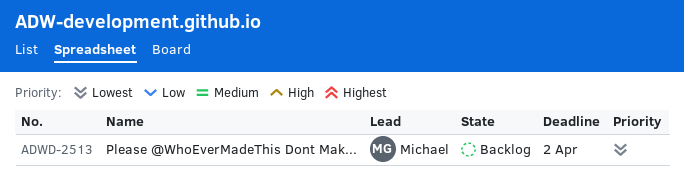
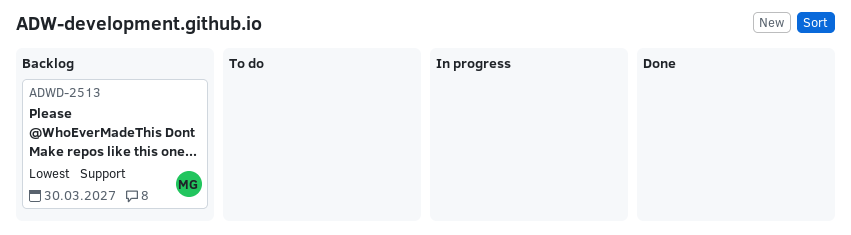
ADWD-2513, due: Apr 2 -> Mar 30

